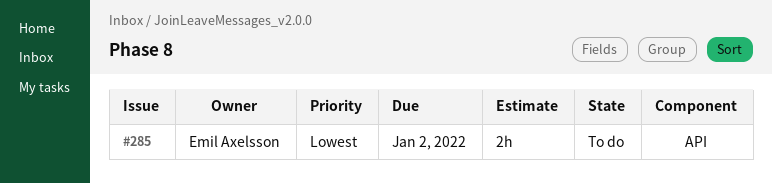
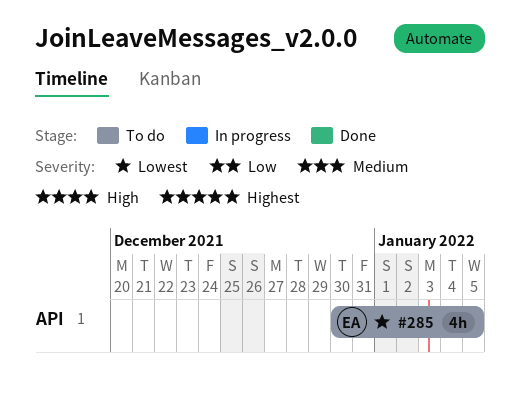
#285, estimate: 2h -> 4h
#285, due: Jan 2 -> Jan 5

